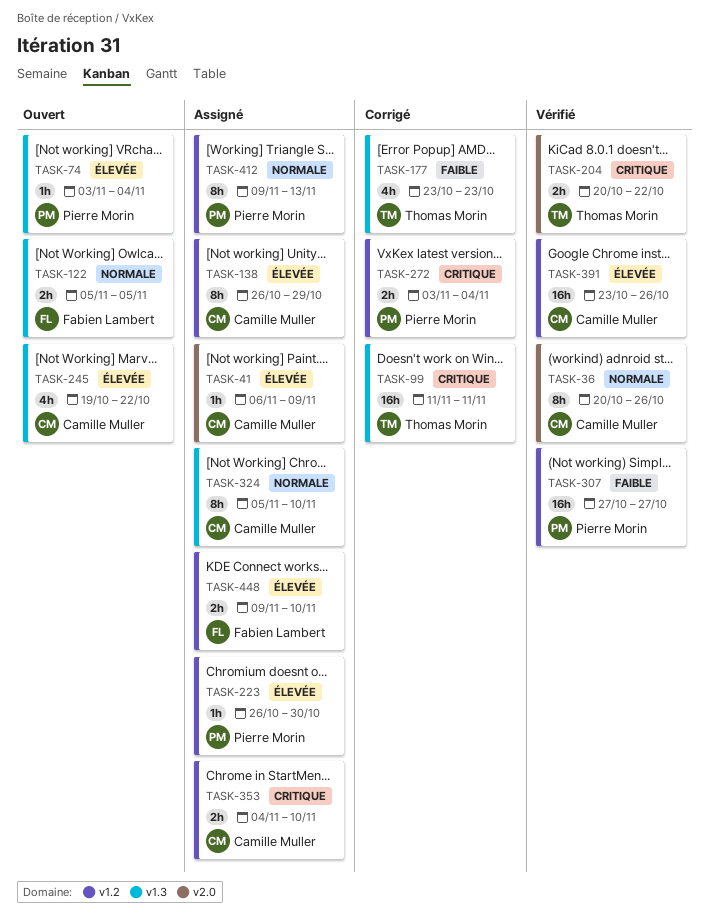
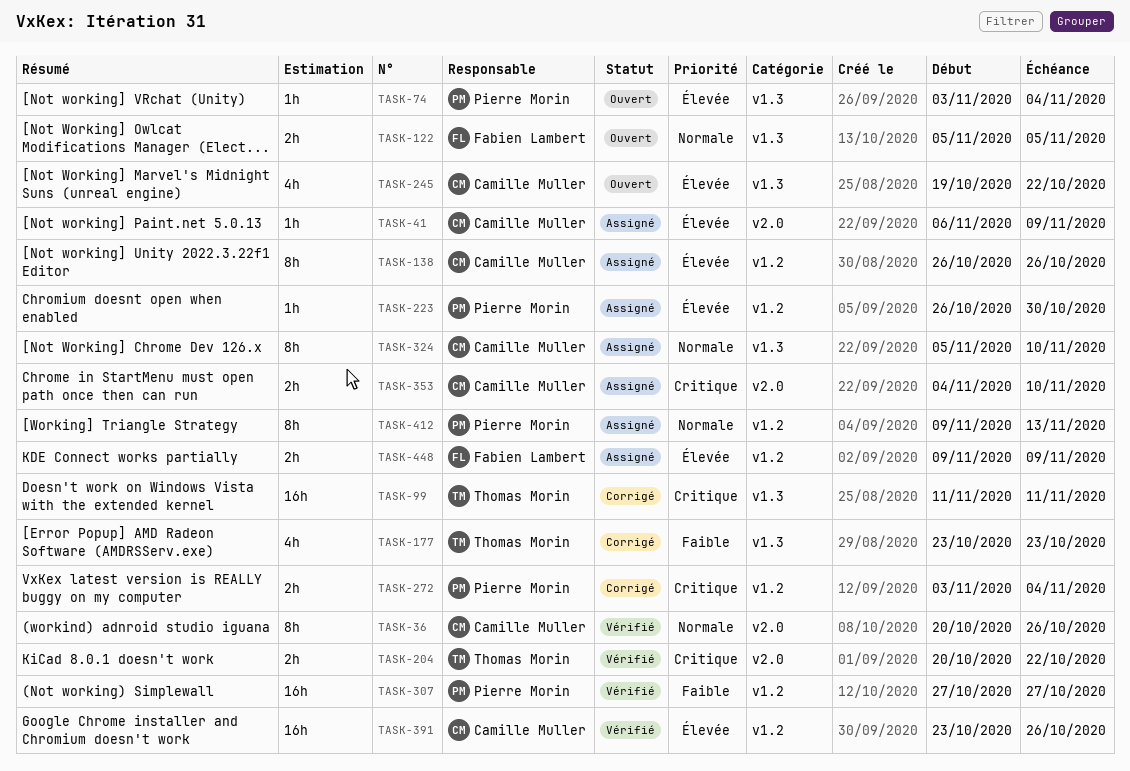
TASK-138, due: Oct 29 -> Oct 26
TASK-353, label: v1.2 -> v2.0
TASK-448, due: Nov 10 -> Nov 9

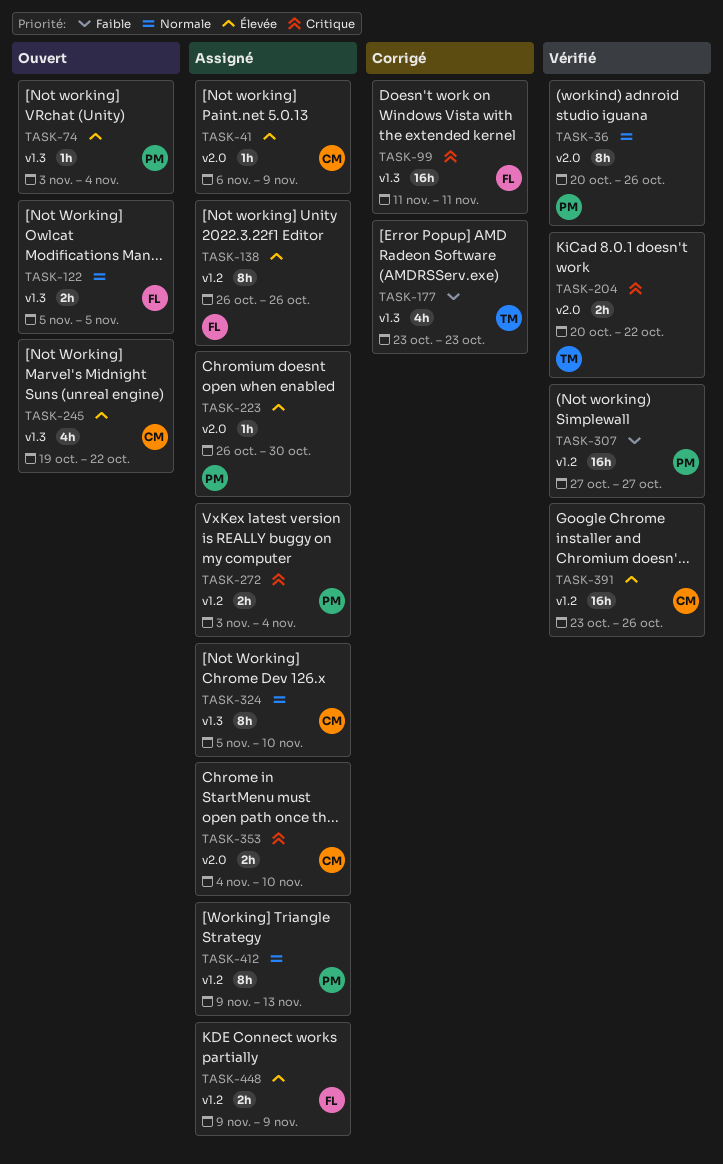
TASK-36, owner: Camille Muller -> Pierre Morin
TASK-99, owner: Thomas Morin -> Fabien Lambert
TASK-138, owner: Camille Muller -> Fabien Lambert
TASK-223, label: v1.2 -> v2.0
TASK-272, status: Corrigé -> Assigné

